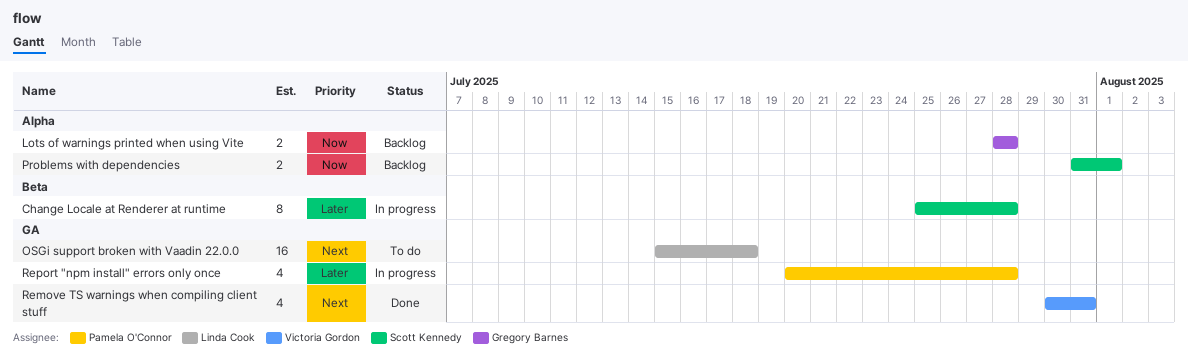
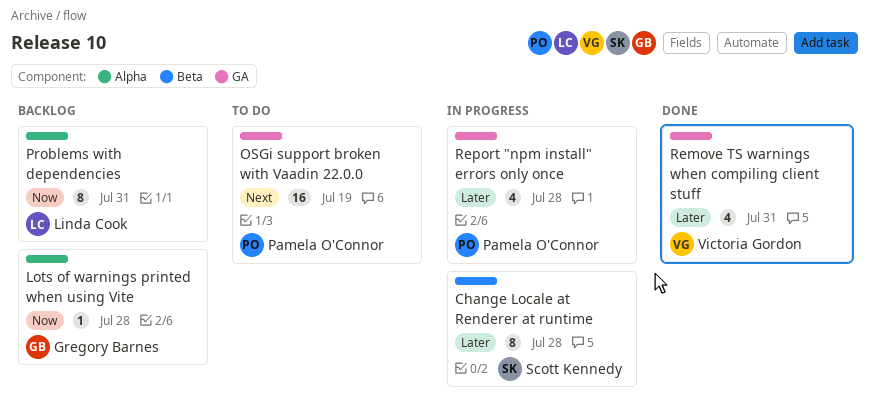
Lots of warnings printed when using Vite, estimate: 2 -> 1
OSGi support broken with Vaadin 22.0.0, owner: Linda Cook -> Pamela O'Connor
OSGi support broken with Vaadin 22.0.0, due: Jul 18 -> Jul 19
Problems with dependencies, owner: Scott Kennedy -> Linda Cook
Problems with dependencies, estimate: 2 -> 8
Problems with dependencies, due: Aug 1 -> Jul 31
Remove TS warnings when compiling client stuff, priority: Next -> Later

